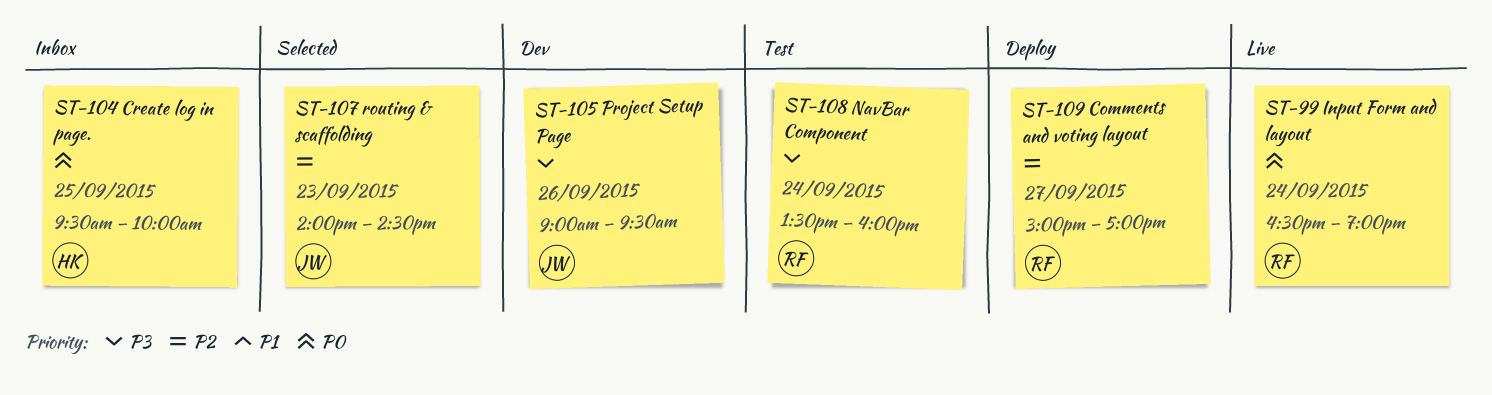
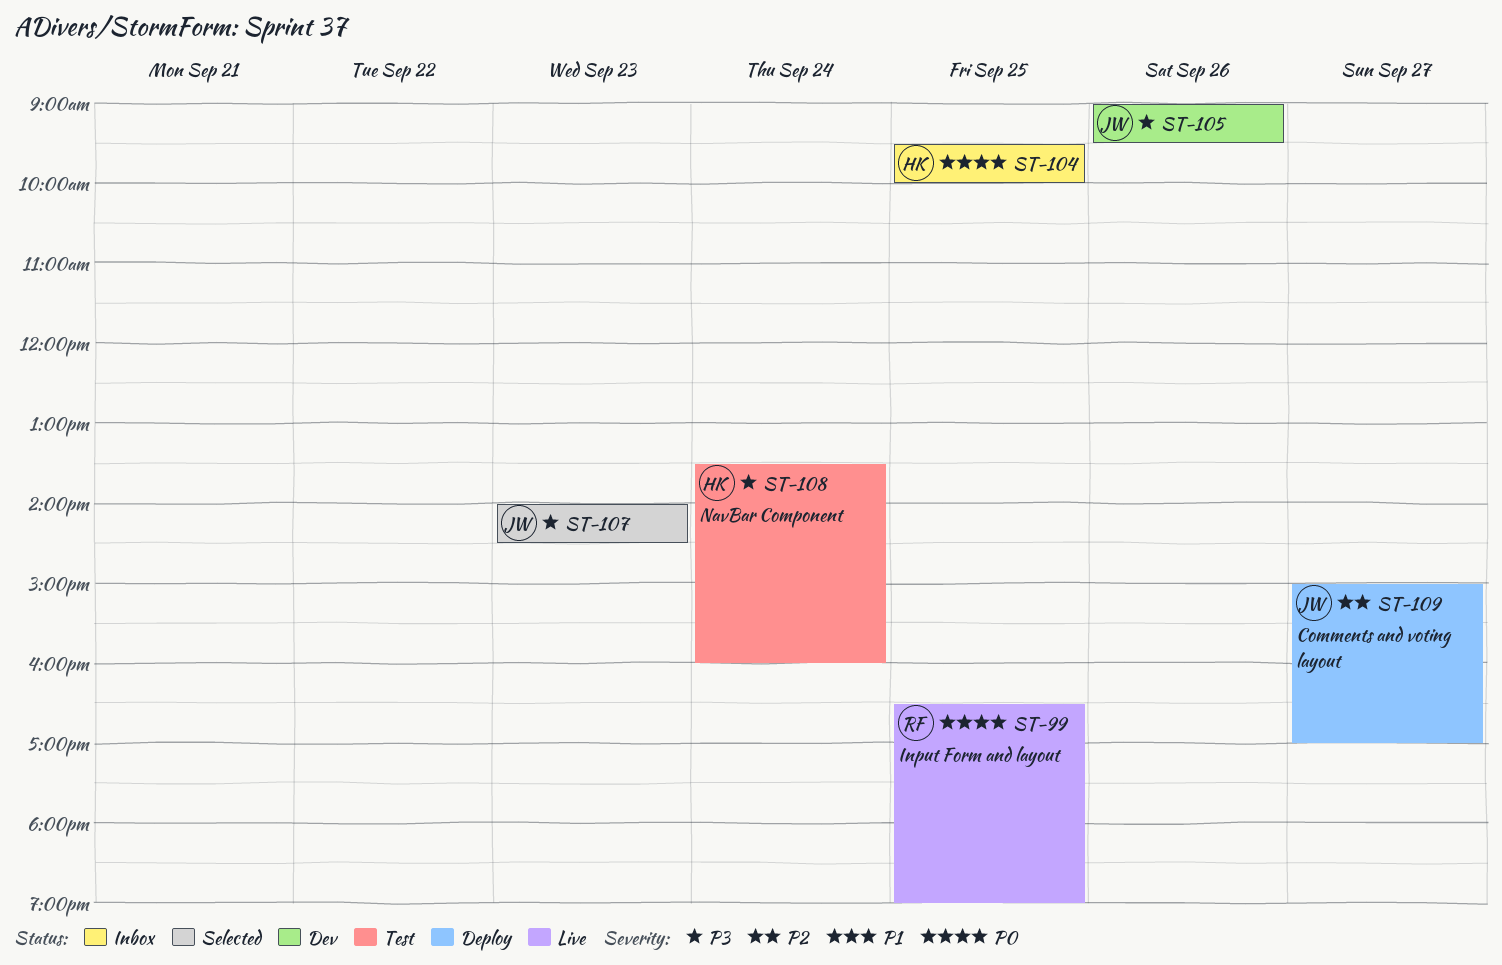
ST-99, day: Sep 24 -> Sep 25
ST-107, priority: P2 -> P3
ST-108, owner: RF -> HK
ST-109, owner: RF -> JW

